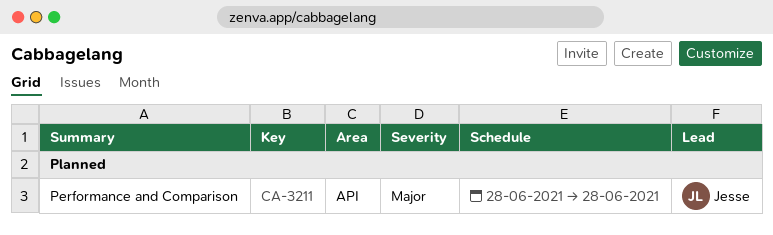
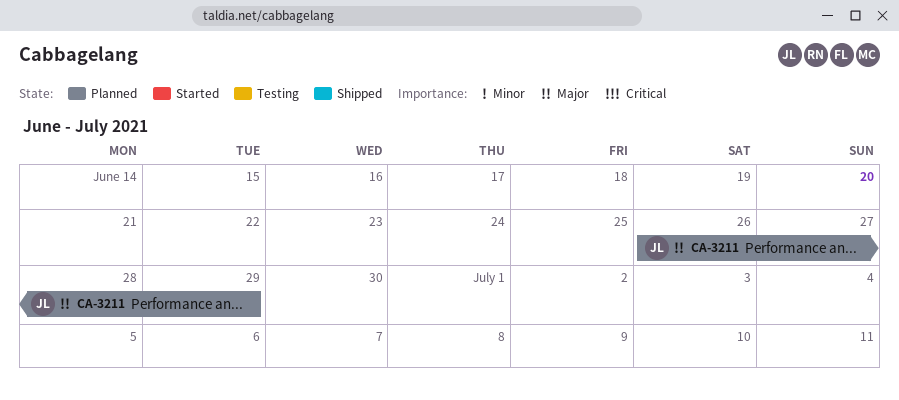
CA-3211, start: Jun 28 -> Jun 26
CA-3211, due: Jun 28 -> Jun 29

